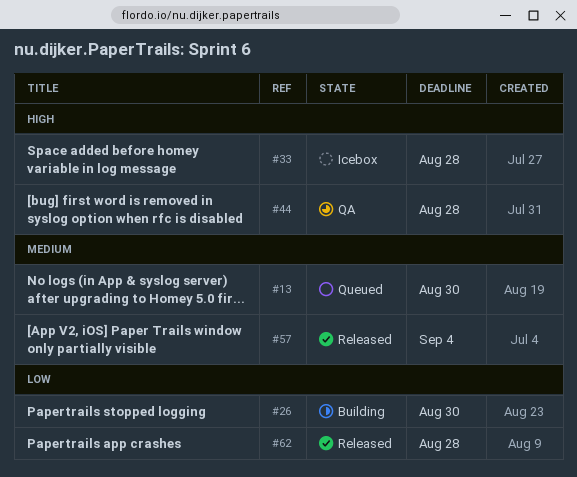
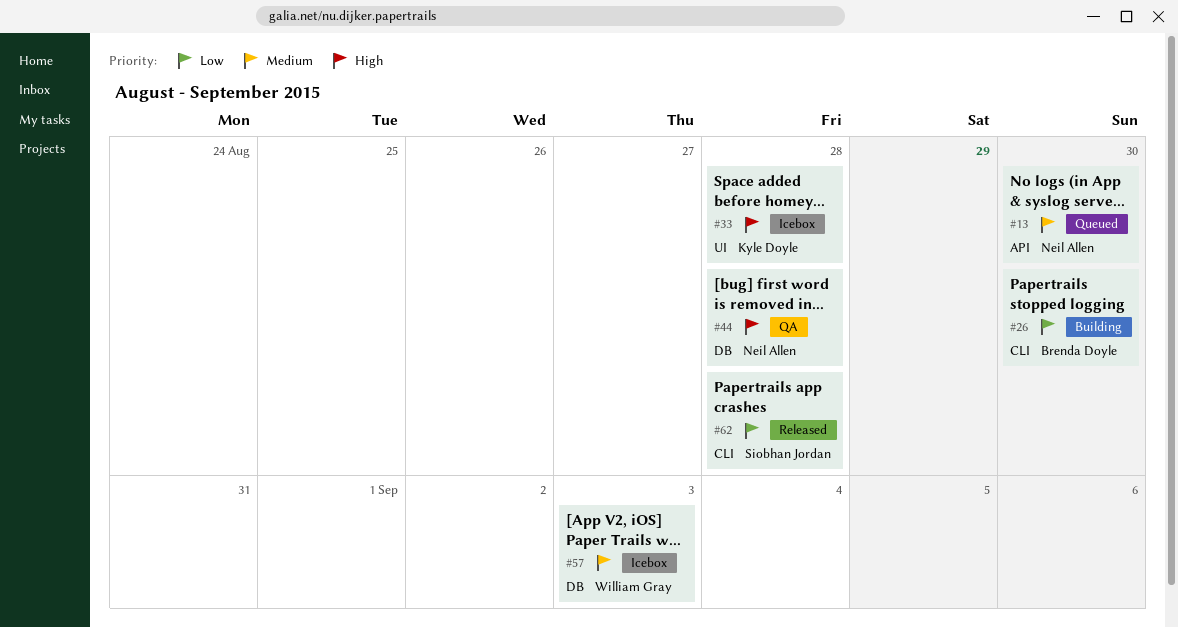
#57, status: Released -> Icebox
#57, due: Sep 4 -> Sep 3

